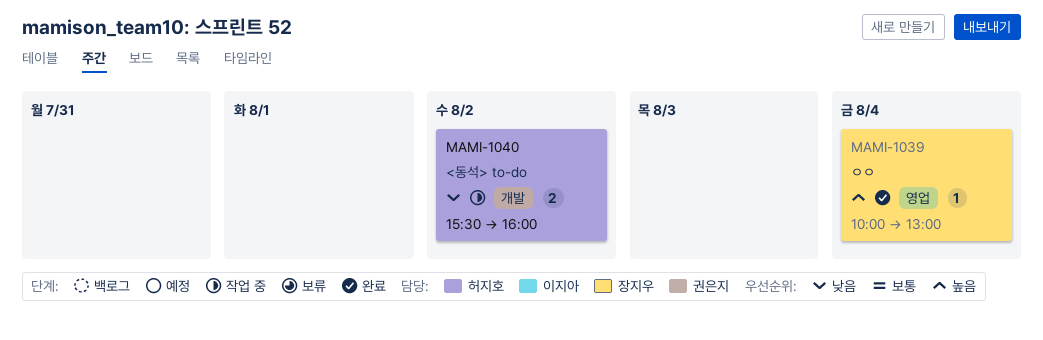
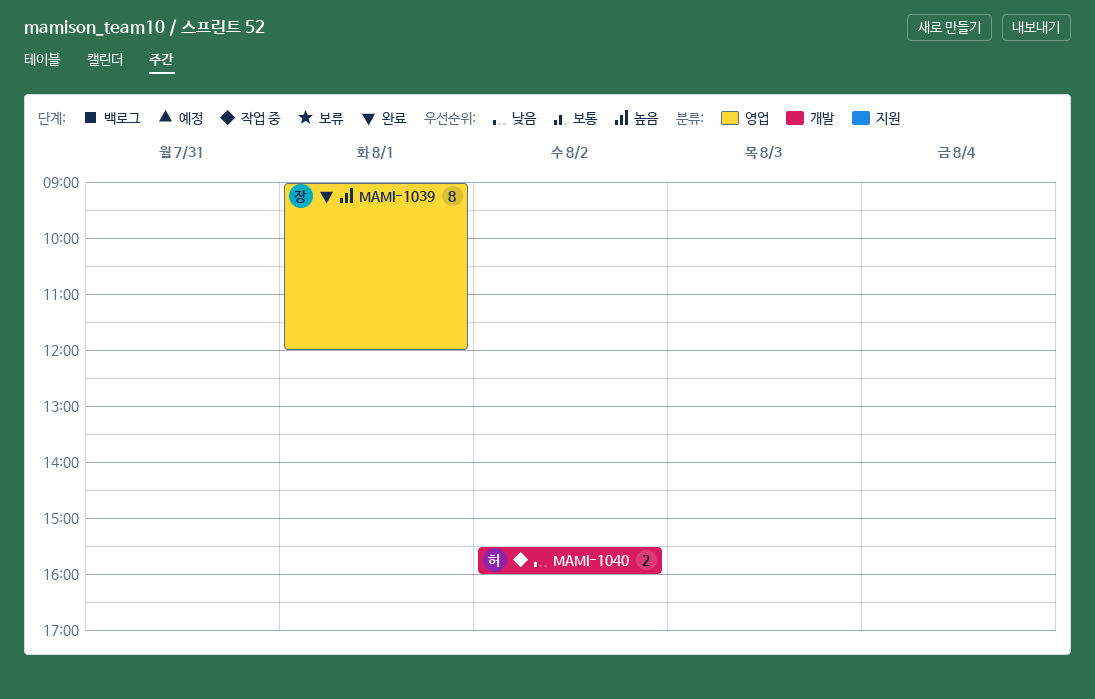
MAMI-1039, estimate: 1 -> 8
MAMI-1039, day: Aug 4 -> Aug 1
MAMI-1039, begins: 10:00 -> 09:00
MAMI-1039, ends: 13:00 -> 12:00

